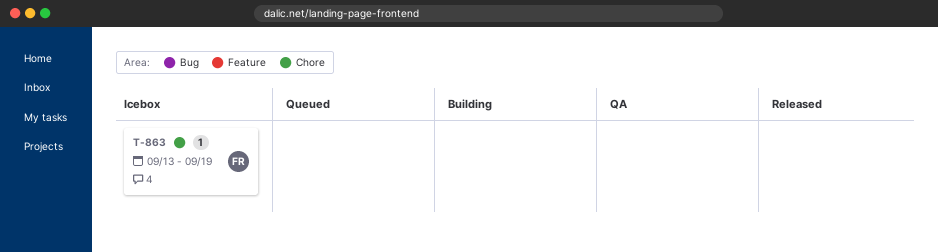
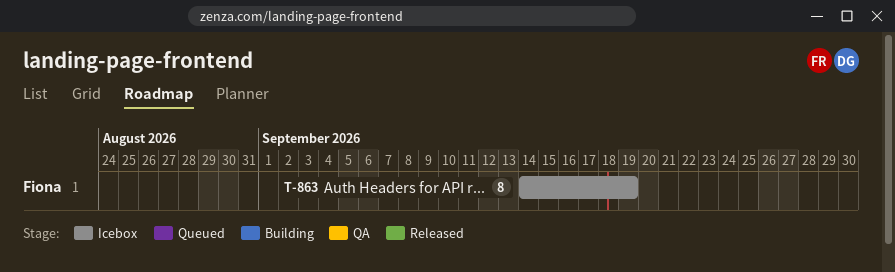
T-863, estimate: 1 -> 8
T-863, start: Sep 13 -> Sep 14

